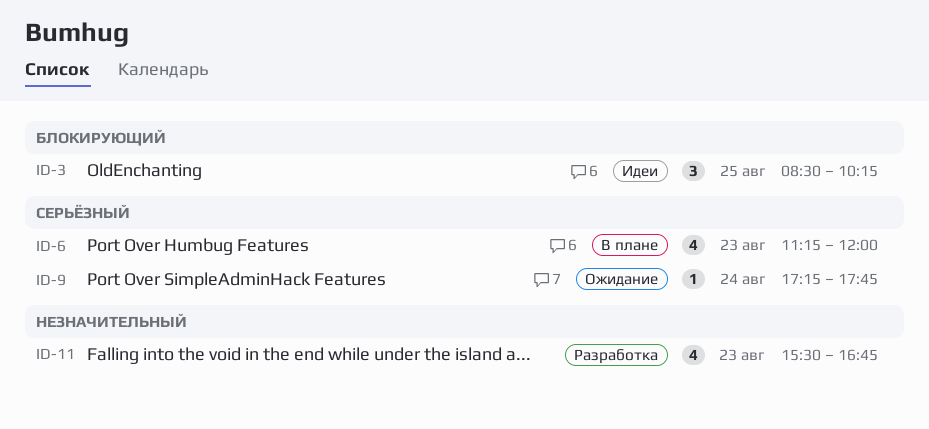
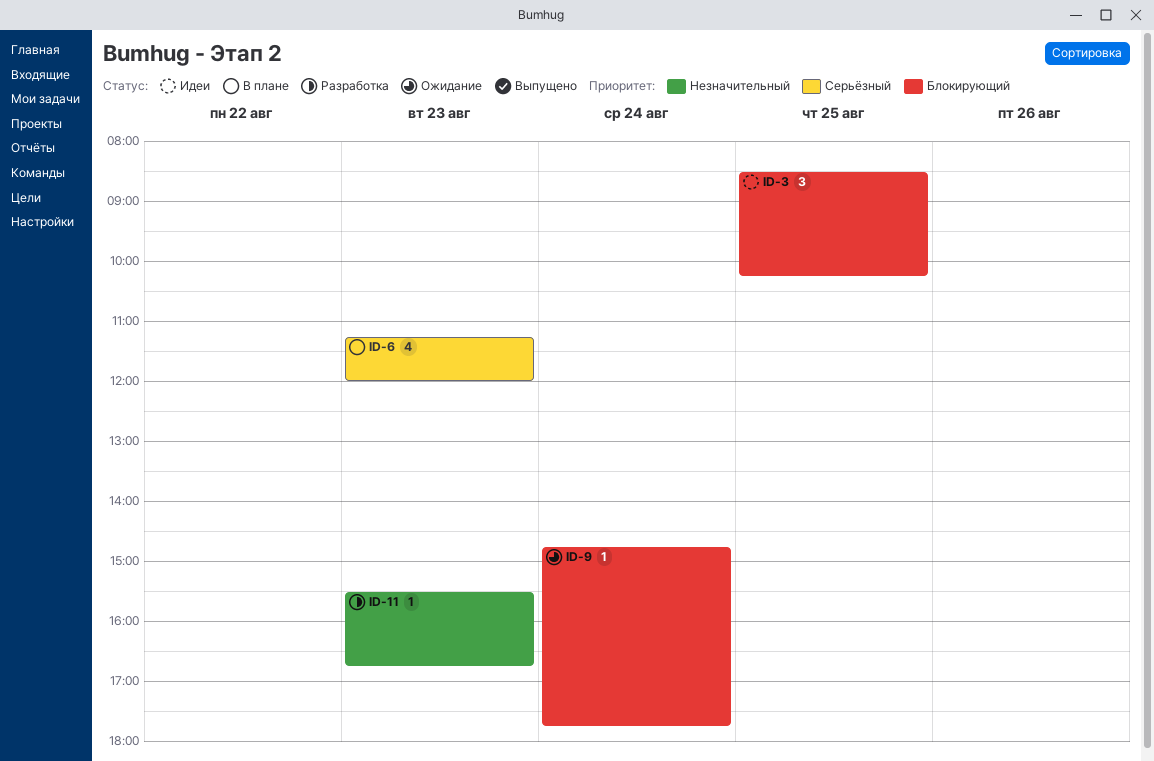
ID-9, priority: Серьёзный -> Блокирующий
ID-9, begins: 17:15 -> 14:45
ID-11, estimate: 4 -> 1

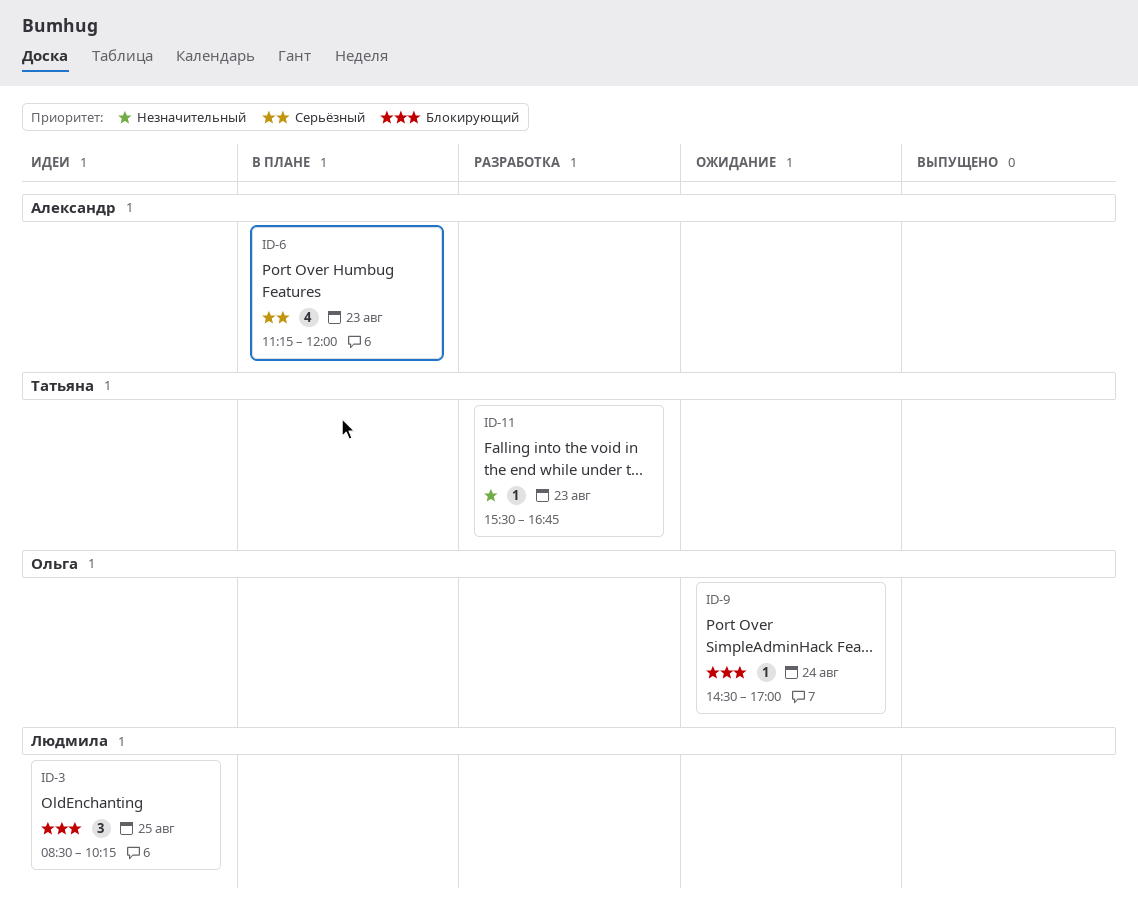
ID-9, begins: 14:45 -> 14:30
ID-9, ends: 17:45 -> 17:00

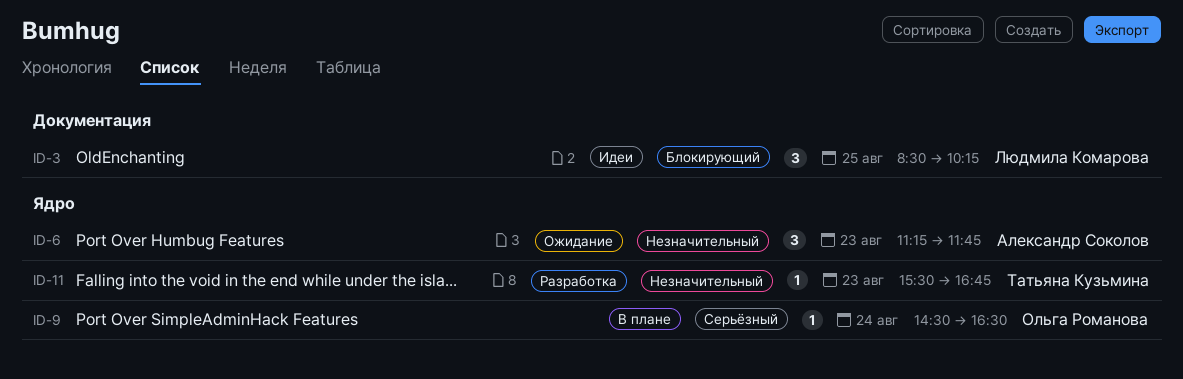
ID-6, status: В плане -> Ожидание
ID-6, priority: Серьёзный -> Незначительный
ID-6, estimate: 4 -> 3
ID-6, ends: 12:00 -> 11:45
ID-9, status: Ожидание -> В плане
ID-9, priority: Блокирующий -> Серьёзный
ID-9, ends: 17:00 -> 16:30

